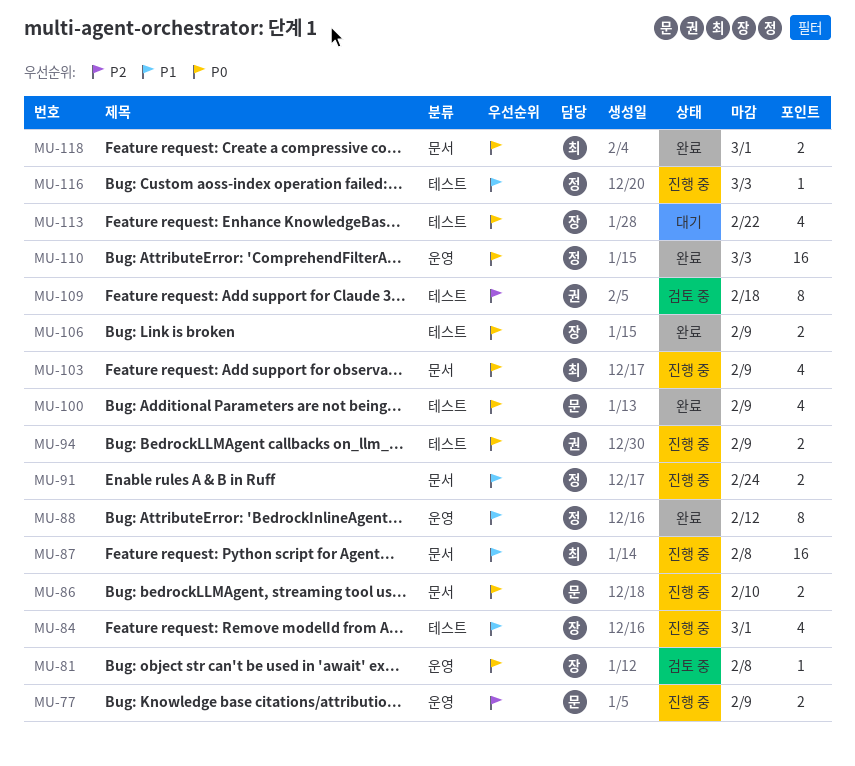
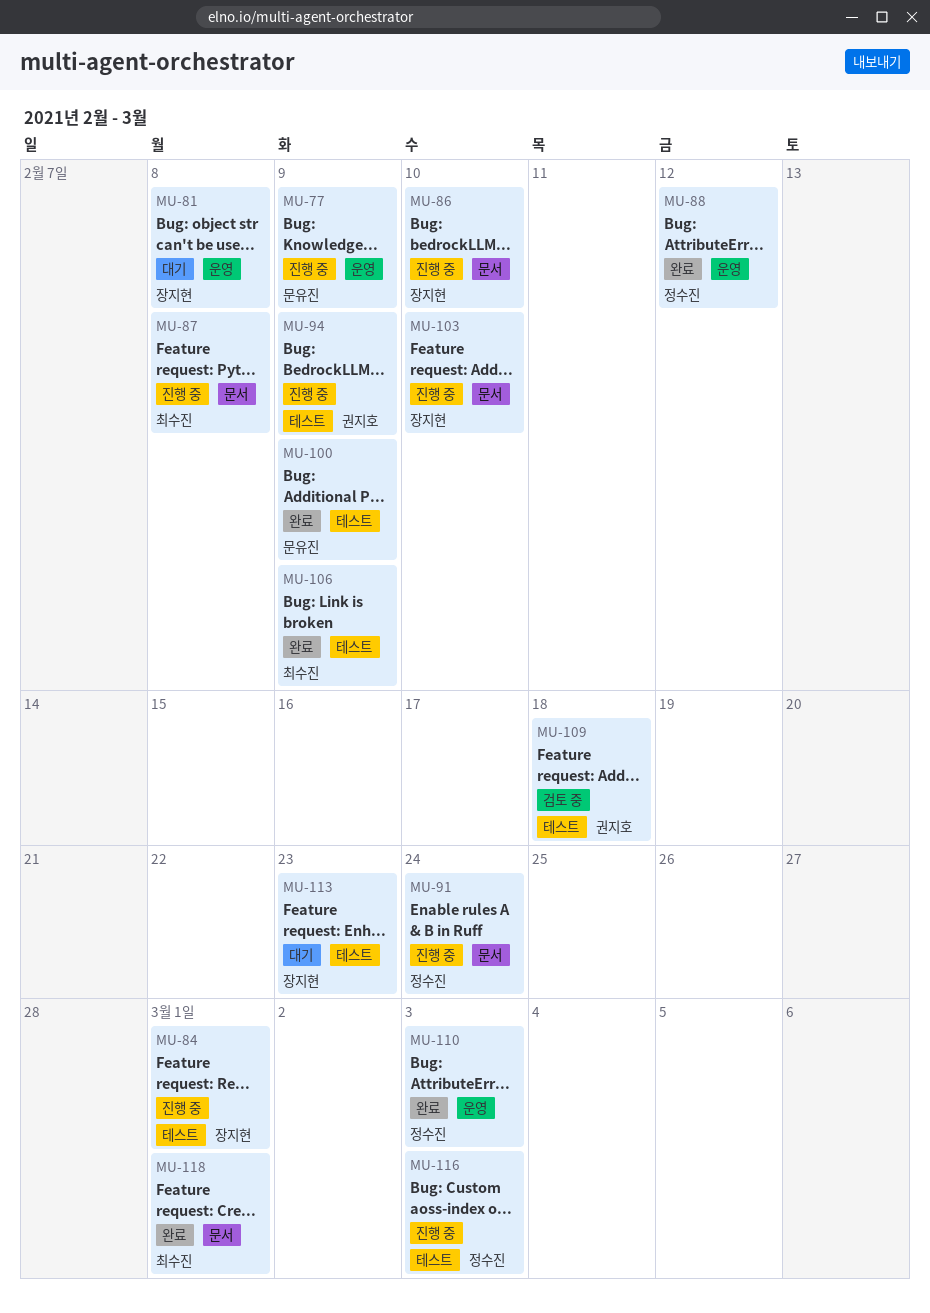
MU-81, status: 검토 중 -> 대기
MU-86, owner: 문유진 -> 장지현
MU-103, owner: 최수진 -> 장지현
MU-103, due: Feb 9 -> Feb 10
MU-106, owner: 장지현 -> 최수진
MU-113, due: Feb 22 -> Feb 23

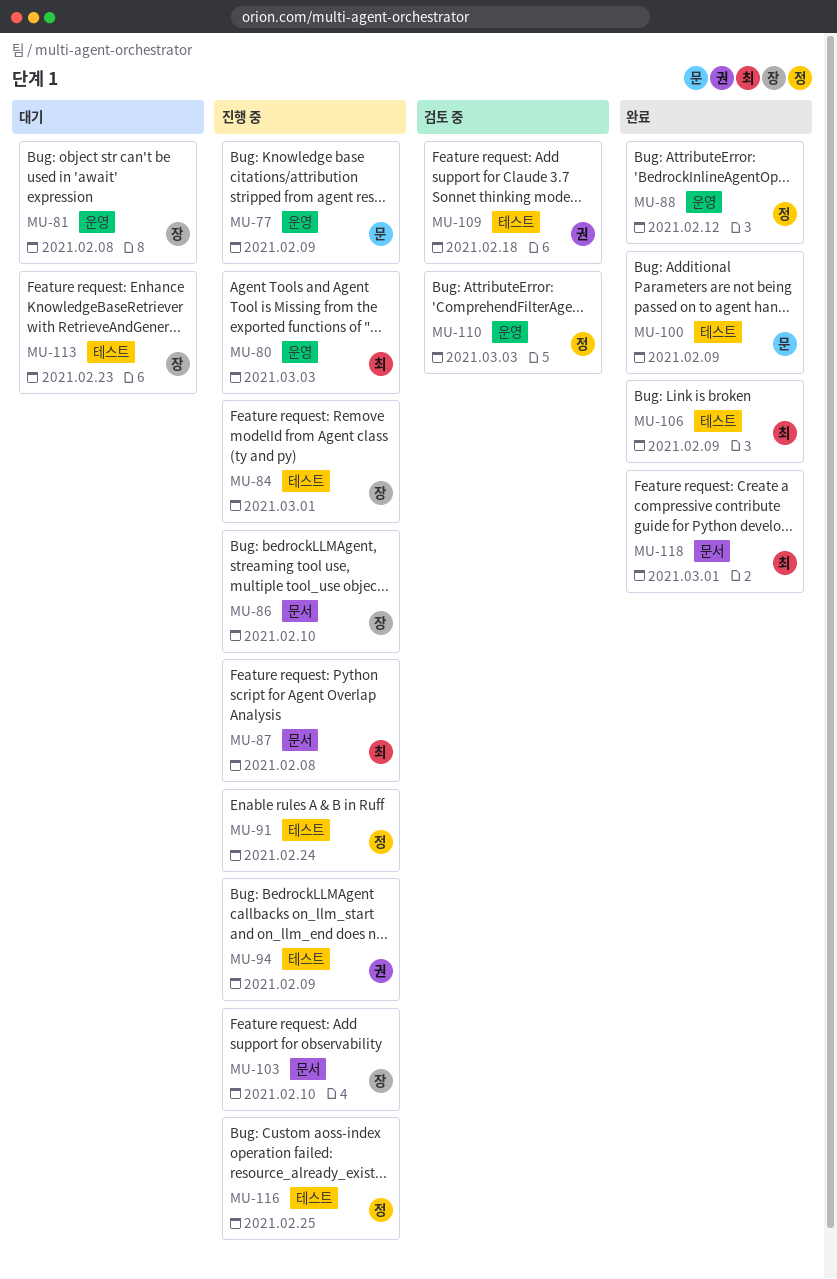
MU-80: none -> present
MU-91, label: 문서 -> 테스트
MU-110, status: 완료 -> 검토 중
MU-116, due: Mar 3 -> Feb 25

